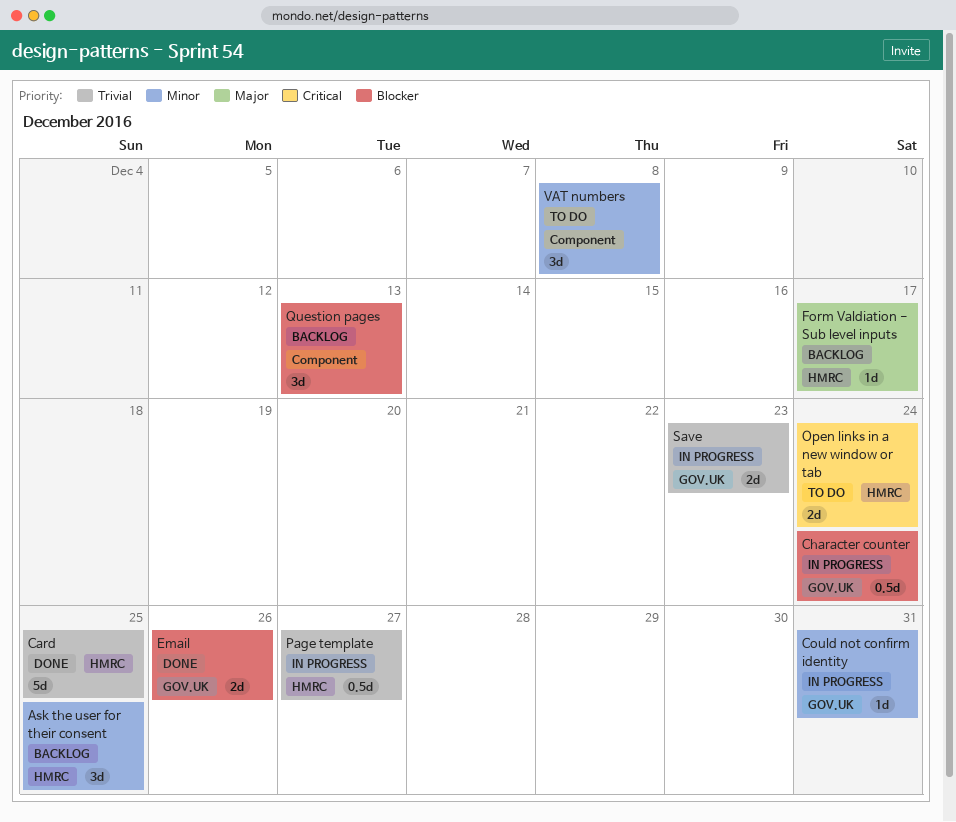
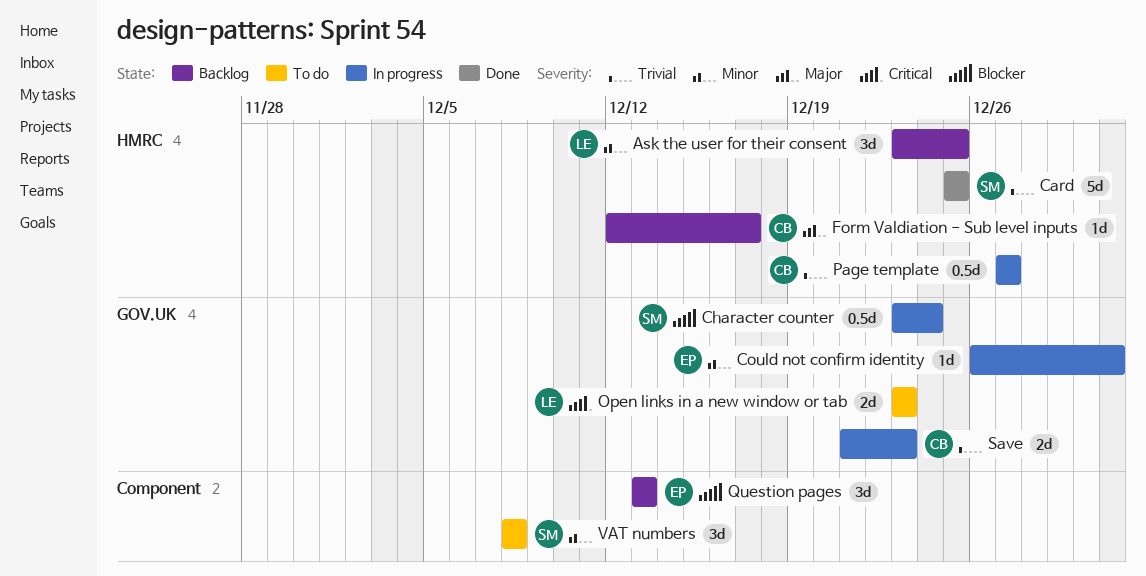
Email: present -> none
Open links in a new window or tab, label: HMRC -> GOV.UK
Open links in a new window or tab, due: Dec 24 -> Dec 23

